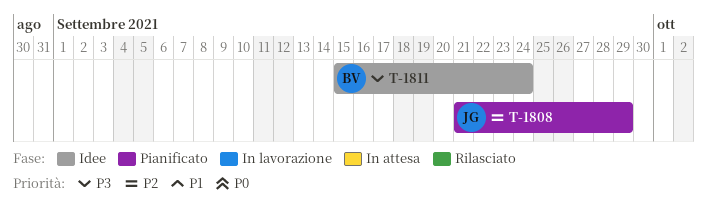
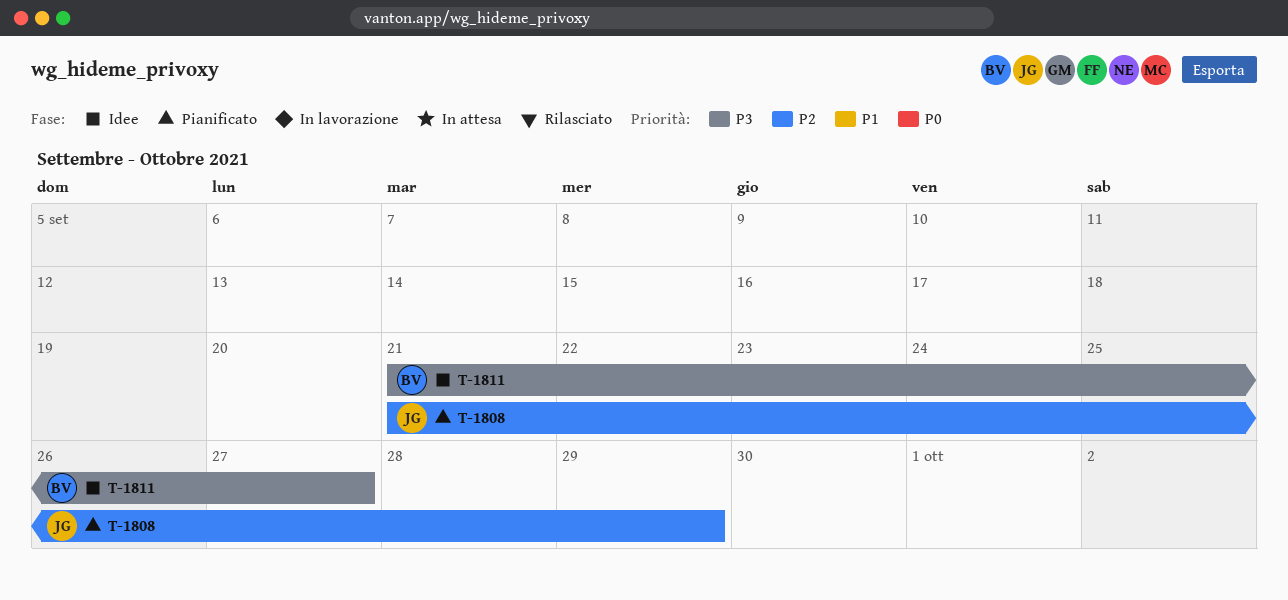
T-1811, start: Sep 15 -> Sep 21
T-1811, due: Sep 24 -> Sep 27

